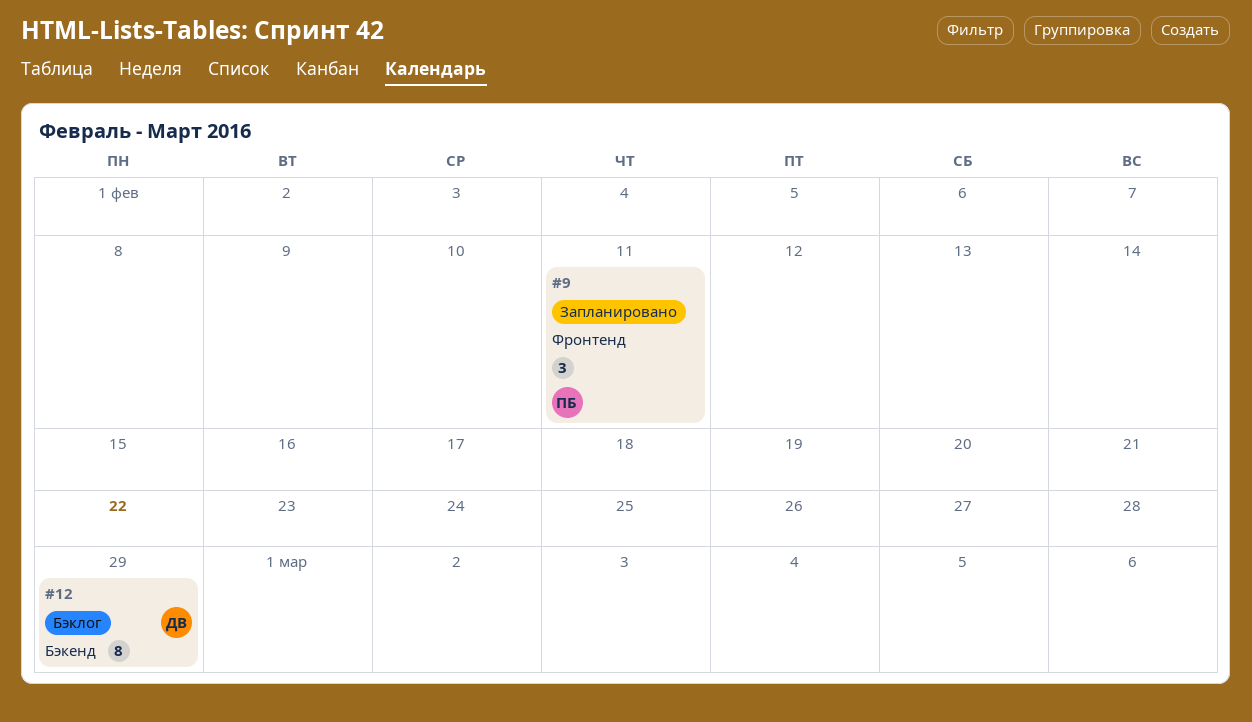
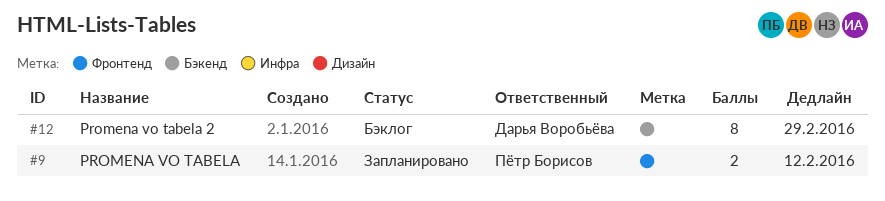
#9, estimate: 3 -> 2
#9, due: Feb 11 -> Feb 12

